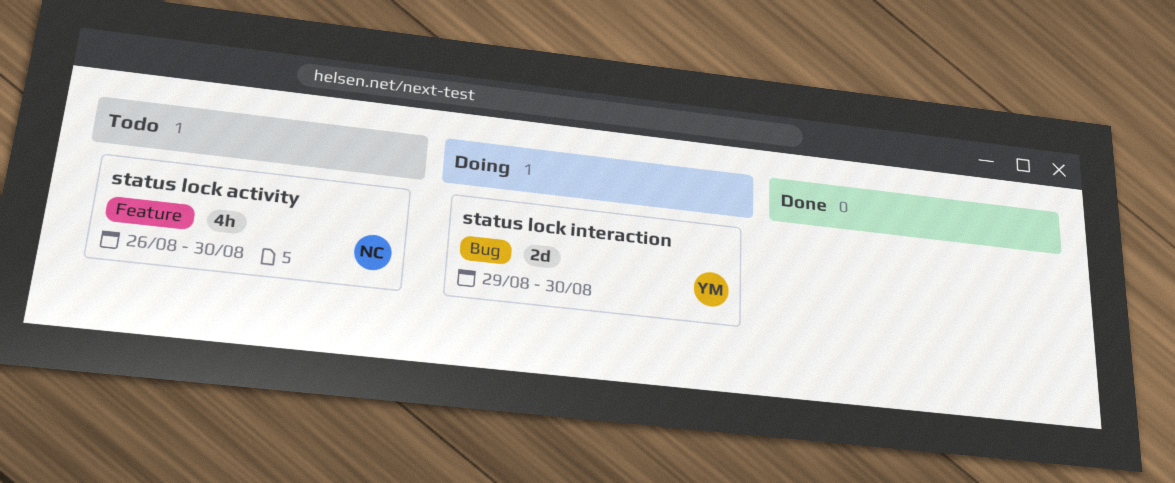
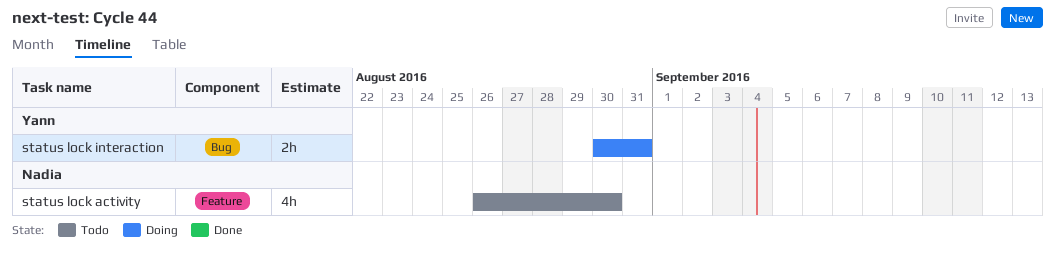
status lock interaction, estimate: 2d -> 2h
status lock interaction, start: Aug 29 -> Aug 30
status lock interaction, due: Aug 30 -> Aug 31

